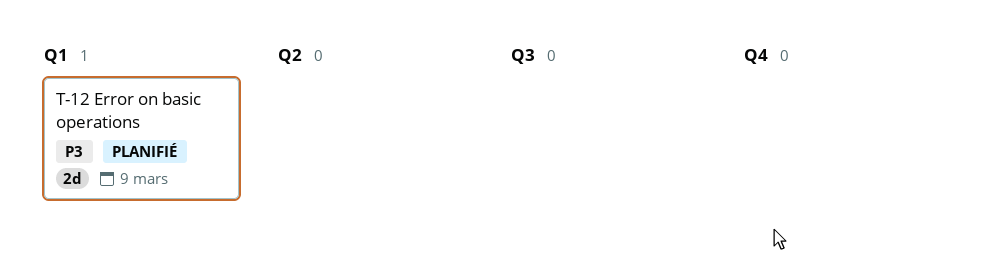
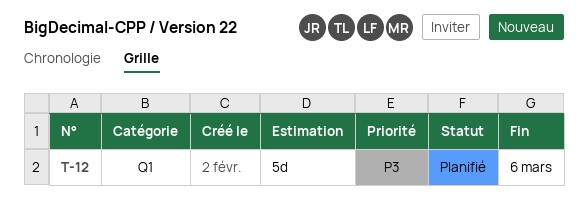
T-12, estimate: 2d -> 5d
T-12, due: Mar 9 -> Mar 6

